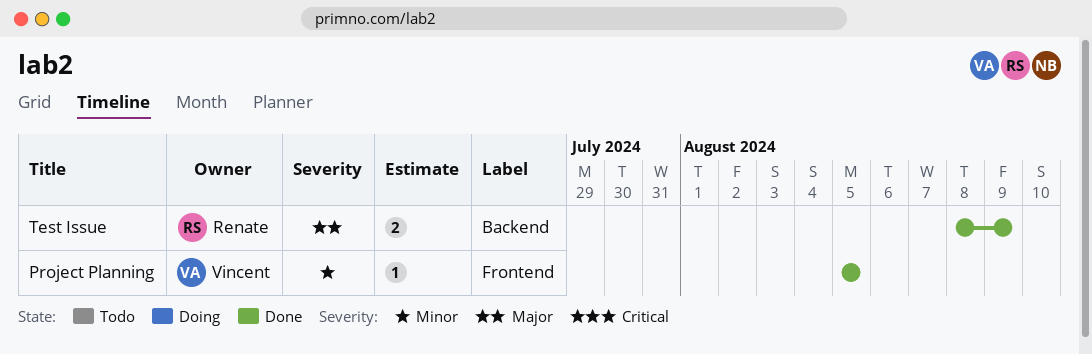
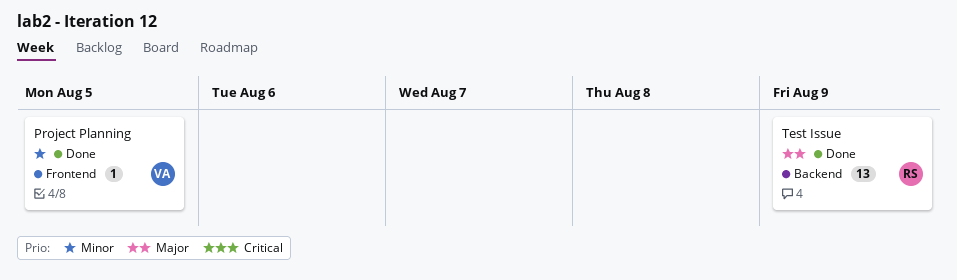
Test Issue, estimate: 2 -> 13

